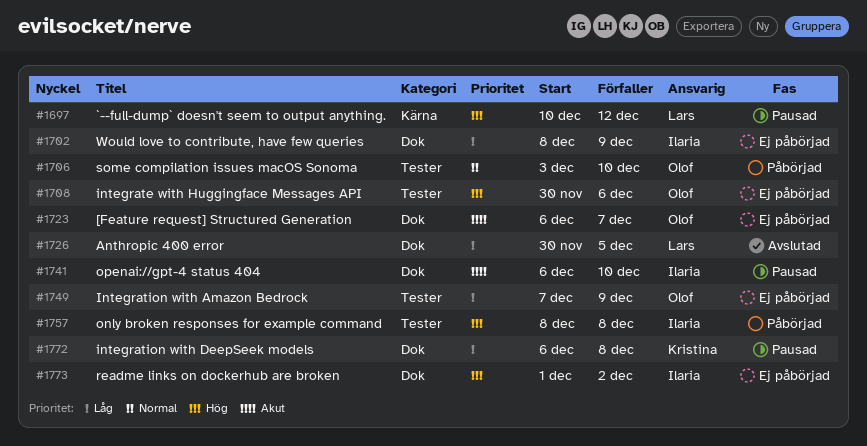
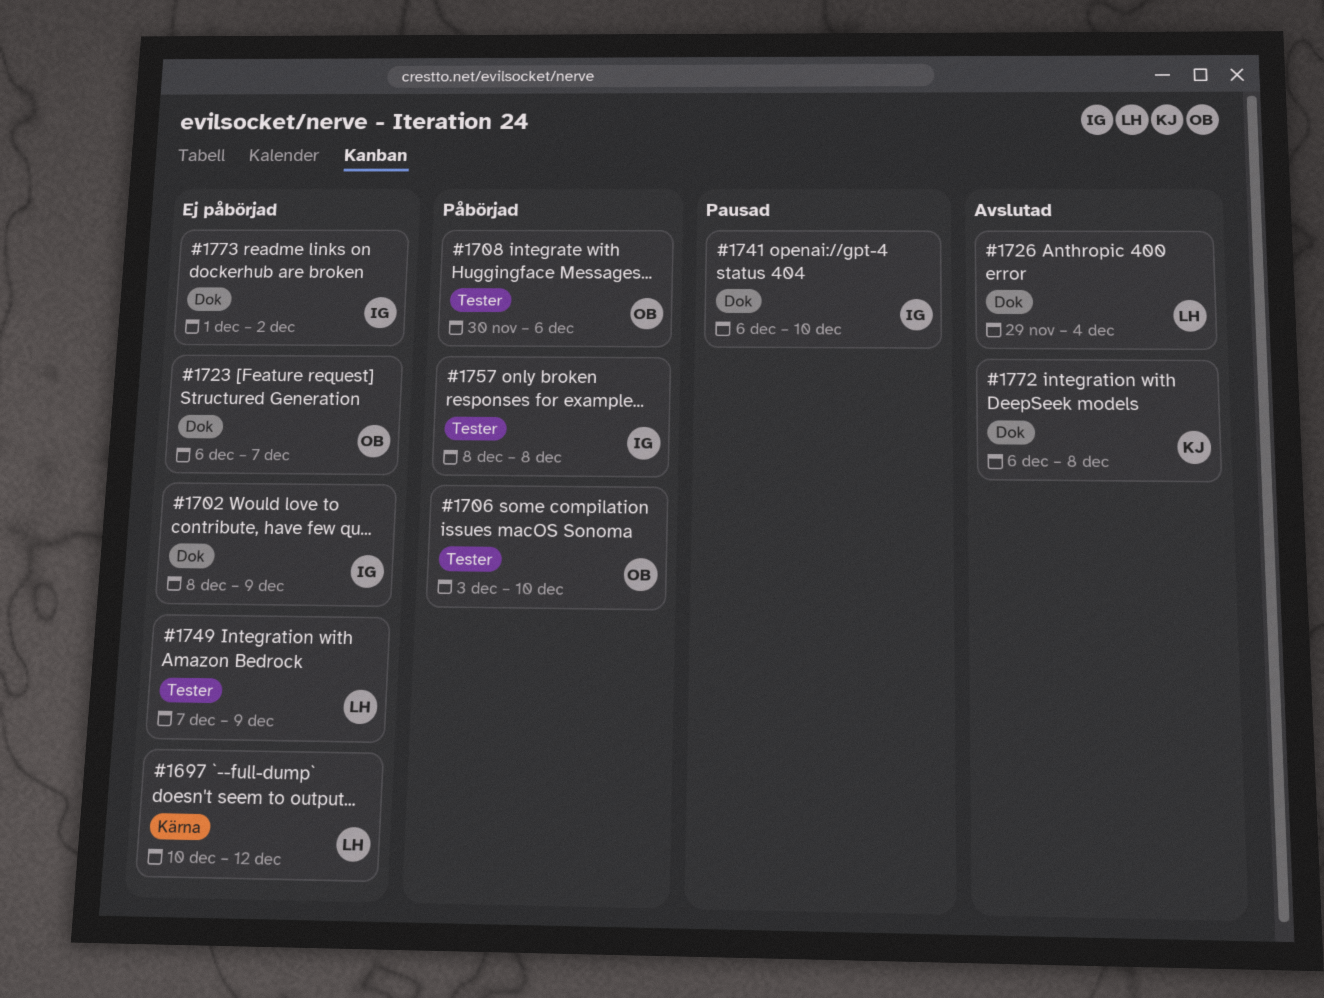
#1697, status: Pausad -> Ej påbörjad
#1708, status: Ej påbörjad -> Påbörjad
#1726, start: Nov 30 -> Nov 29
#1726, due: Dec 5 -> Dec 4
#1749, owner: Olof -> Lars
#1772, status: Pausad -> Avslutad

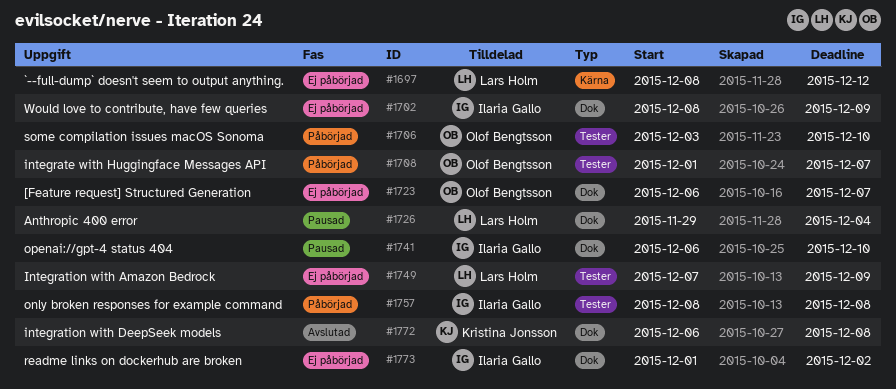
#1697, start: Dec 10 -> Dec 8
#1708, start: Nov 30 -> Dec 1
#1708, due: Dec 6 -> Dec 7
#1726, status: Avslutad -> Pausad

